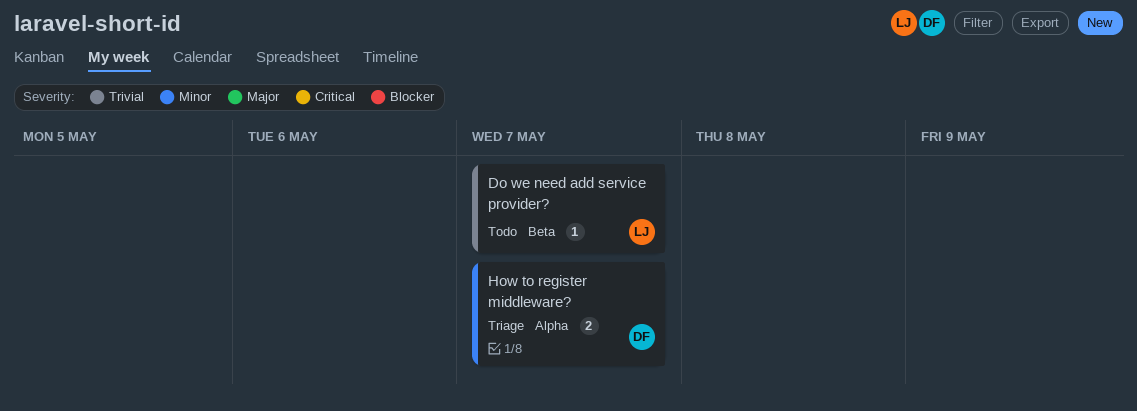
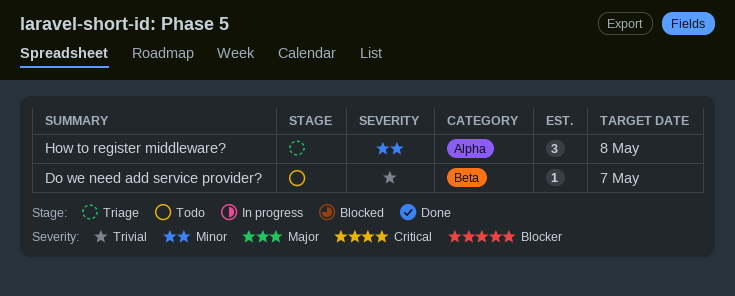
How to register middleware?, estimate: 2 -> 3
How to register middleware?, due: May 7 -> May 8

